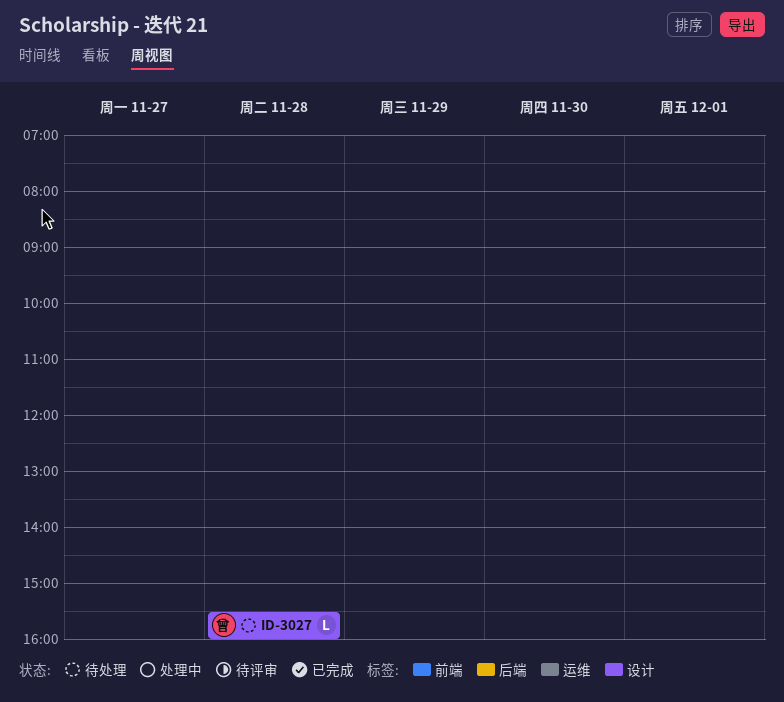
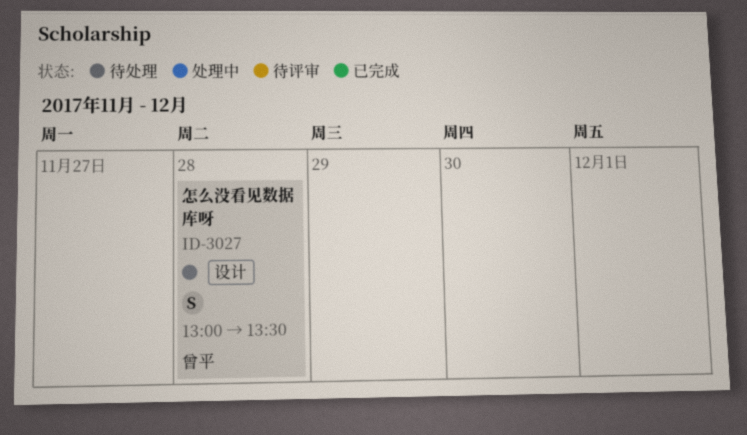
ID-3027, estimate: L -> S
ID-3027, begins: 15:30 -> 13:00
ID-3027, ends: 16:00 -> 13:30

